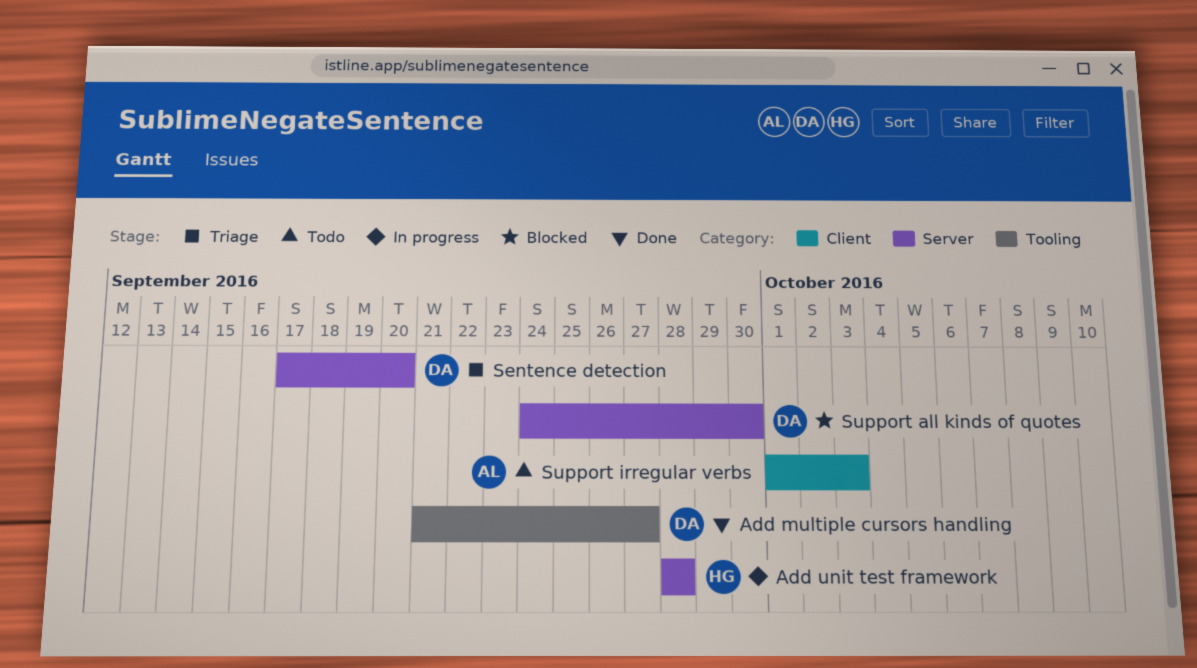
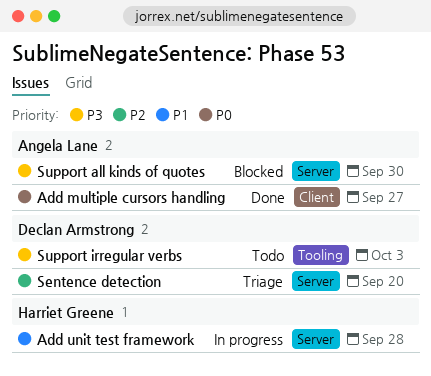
Add multiple cursors handling, owner: Declan Armstrong -> Angela Lane
Add multiple cursors handling, label: Tooling -> Client
Support all kinds of quotes, owner: Declan Armstrong -> Angela Lane
Support irregular verbs, owner: Angela Lane -> Declan Armstrong
Support irregular verbs, label: Client -> Tooling

